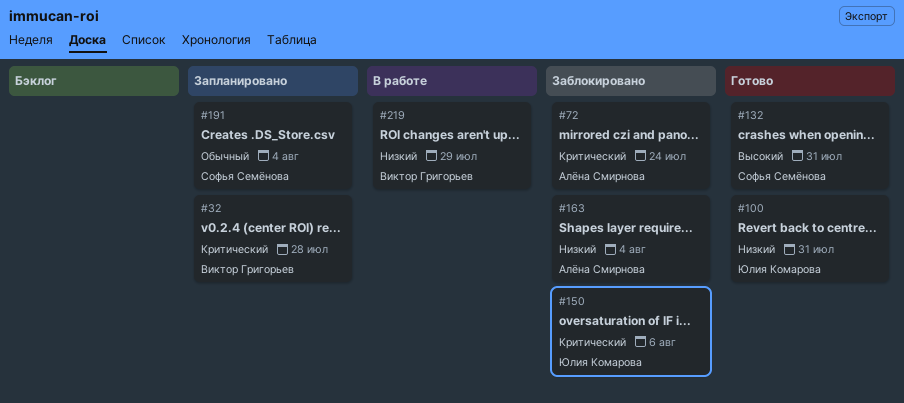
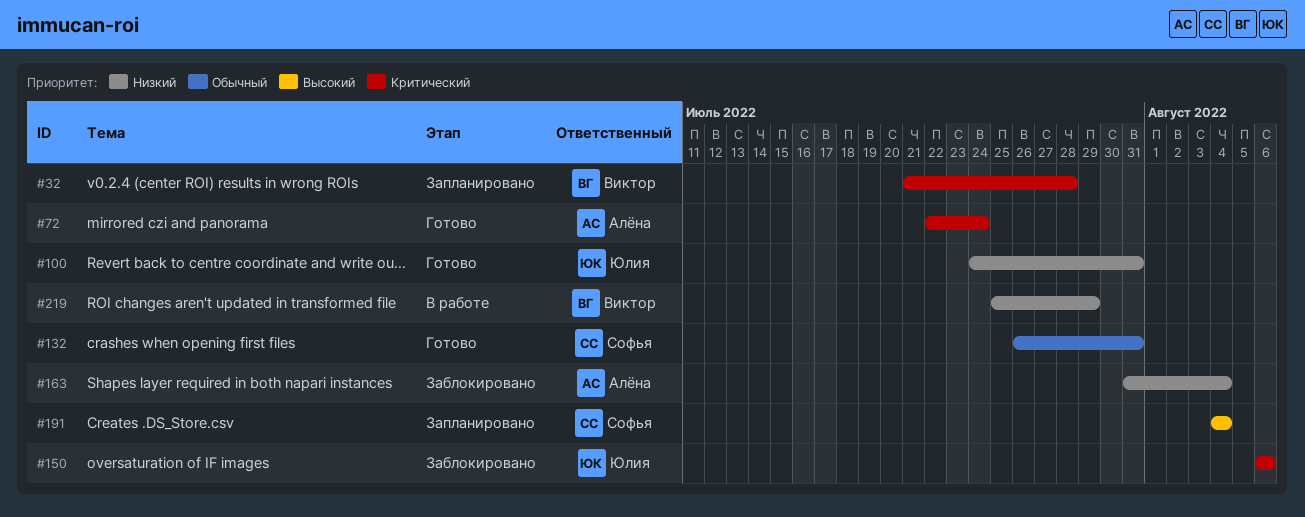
#72, status: Заблокировано -> Готово
#132, priority: Высокий -> Обычный
#191, priority: Обычный -> Высокий

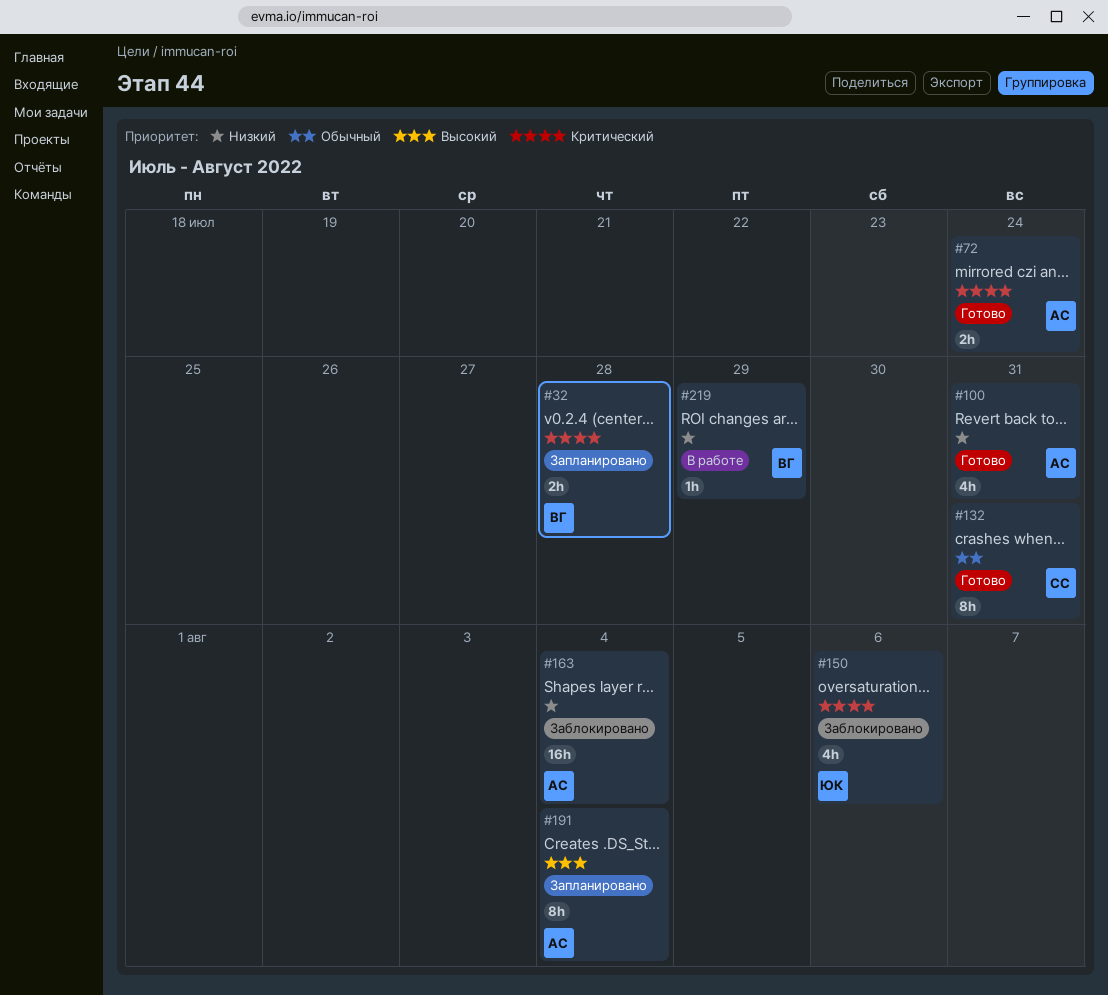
#100, owner: Юлия -> Алёна
#191, owner: Софья -> Алёна

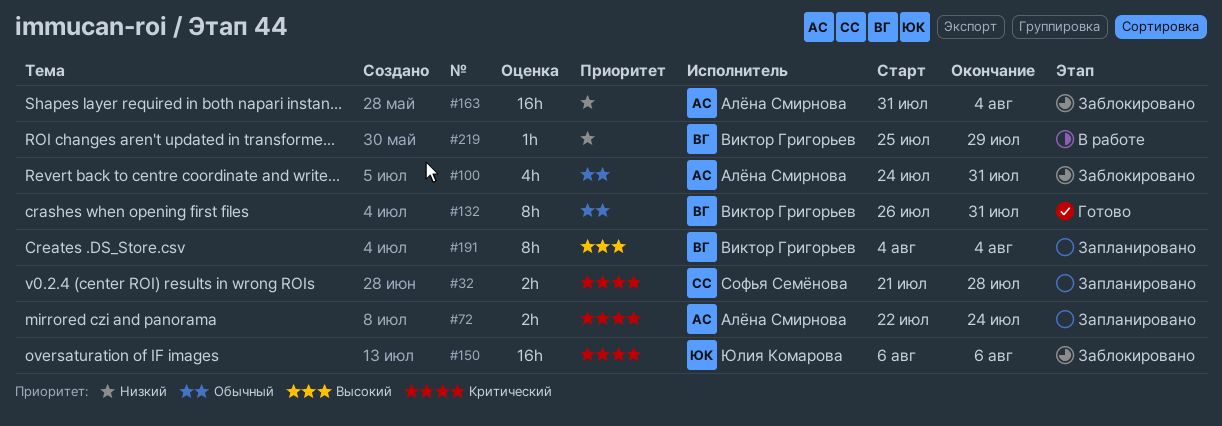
#32, owner: Виктор Григорьев -> Софья Семёнова
#72, status: Готово -> Запланировано
#100, status: Готово -> Заблокировано
#100, priority: Низкий -> Обычный
#132, owner: Софья Семёнова -> Виктор Григорьев
#150, estimate: 4h -> 16h
#191, owner: Алёна Смирнова -> Виктор Григорьев

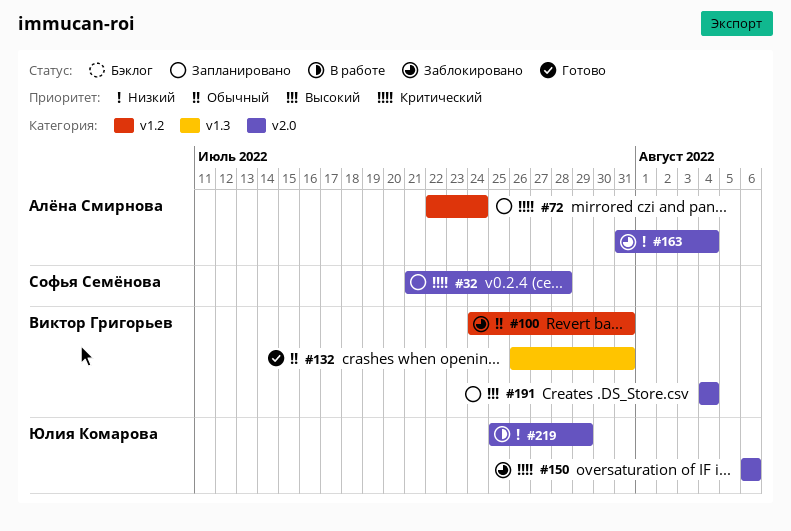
#100, owner: Алёна Смирнова -> Виктор Григорьев
#219, owner: Виктор Григорьев -> Юлия Комарова

